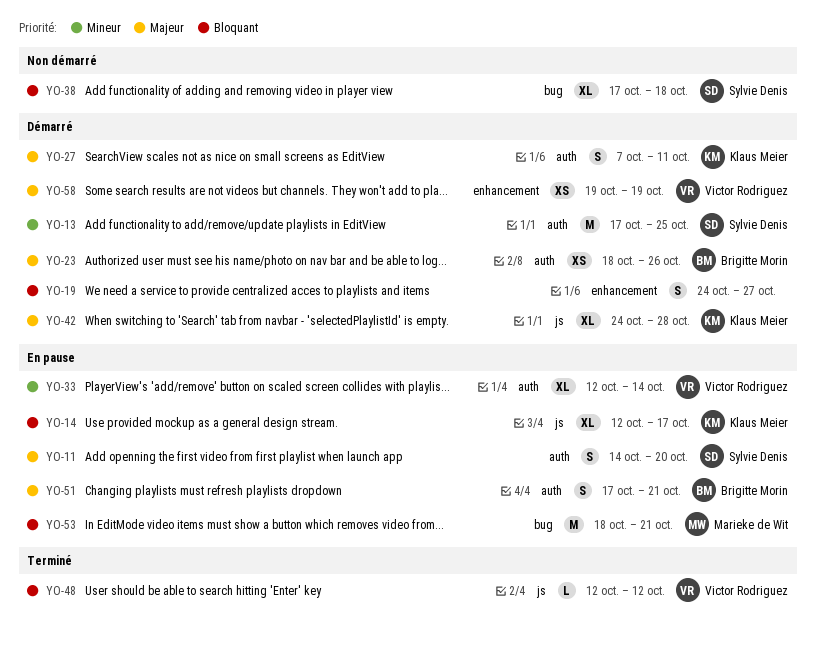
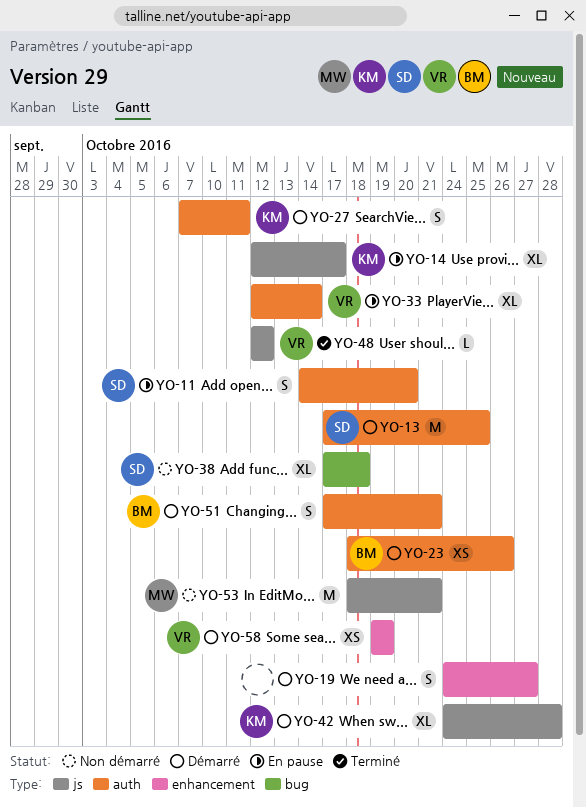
YO-51, status: En pause -> Démarré
YO-53, status: En pause -> Non démarré
YO-53, label: bug -> js

